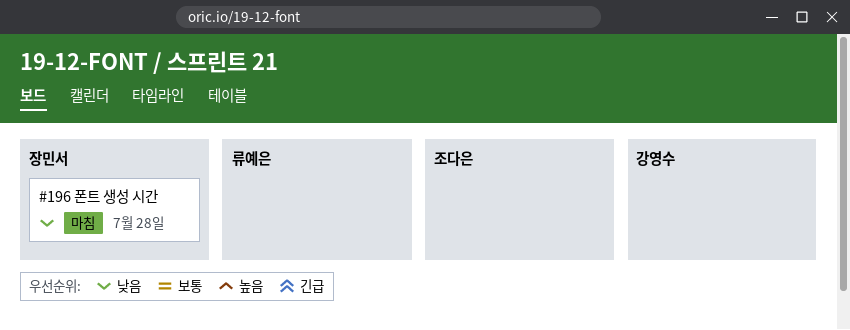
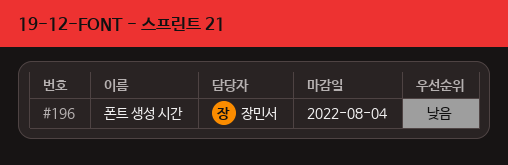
#196, due: Jul 28 -> Aug 4

